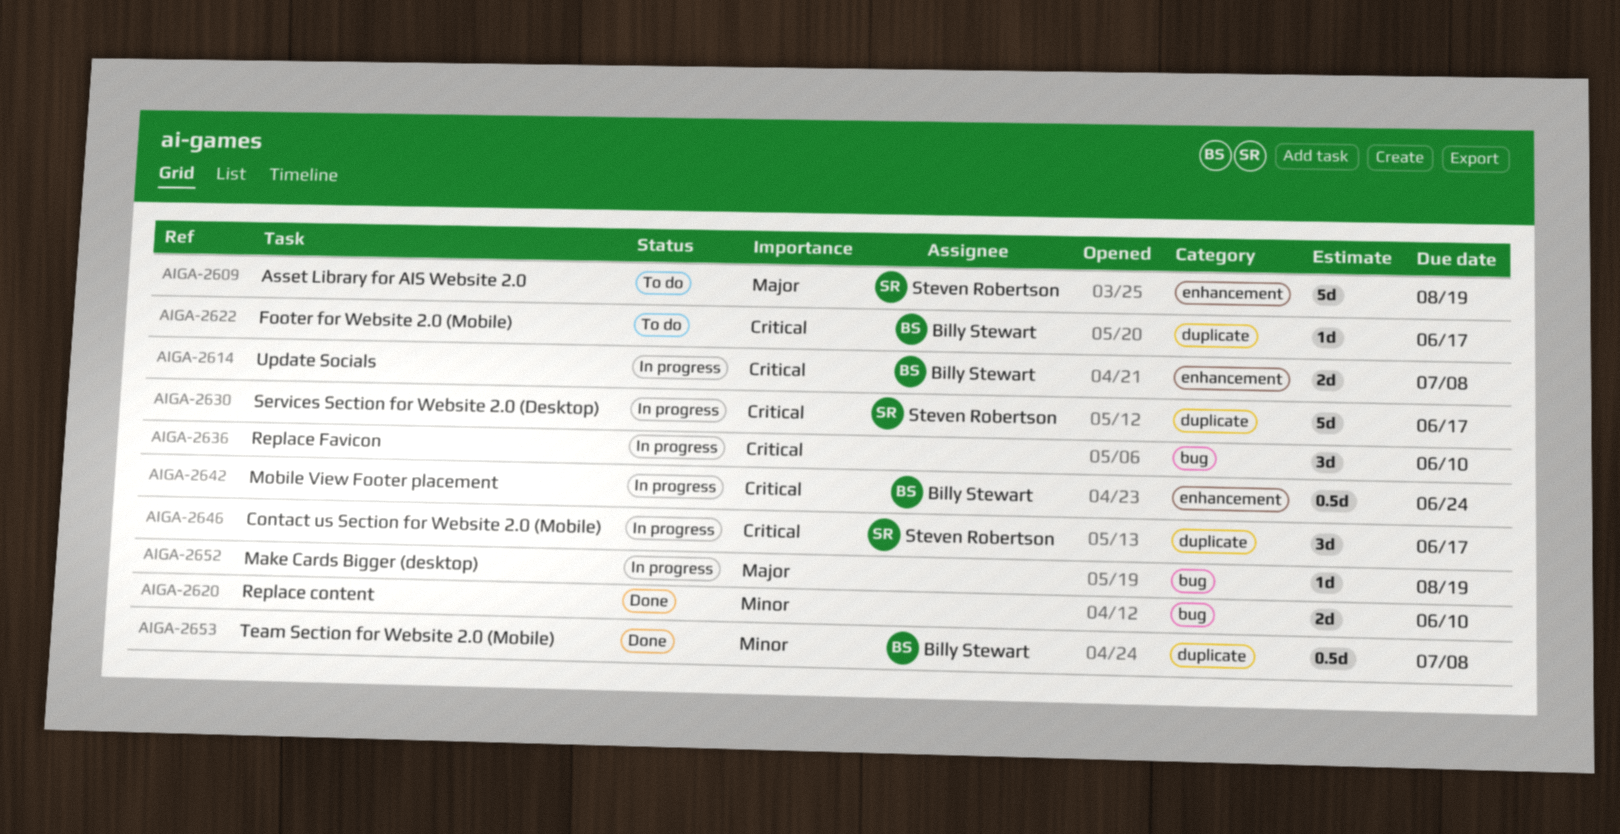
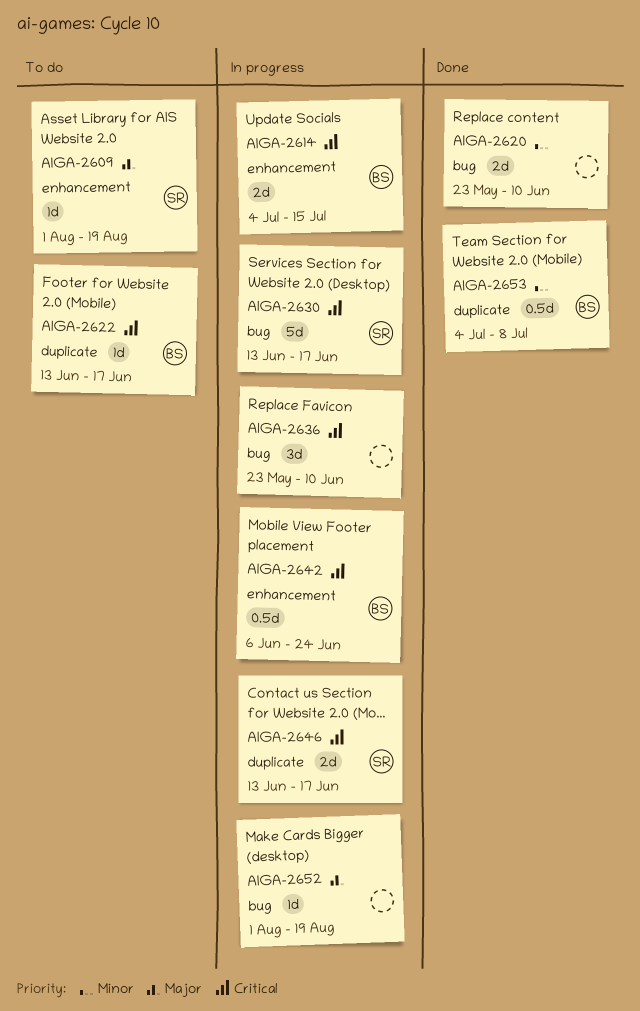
AIGA-2609, estimate: 5d -> 1d
AIGA-2614, due: Jul 8 -> Jul 15
AIGA-2630, label: duplicate -> bug
AIGA-2646, estimate: 3d -> 2d

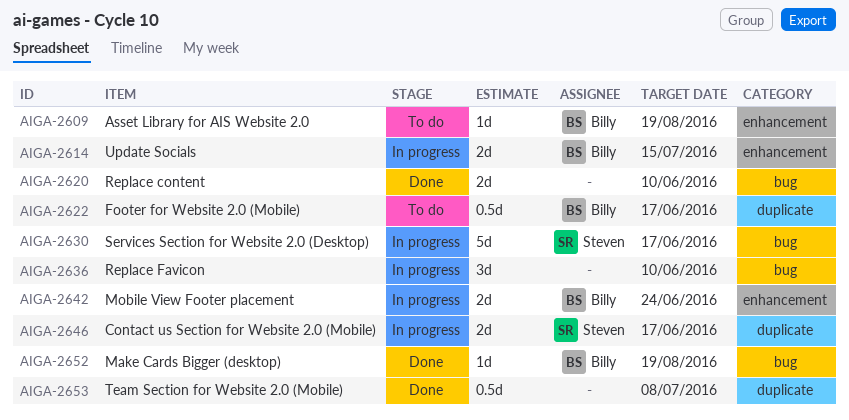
AIGA-2609, owner: Steven -> Billy
AIGA-2622, estimate: 1d -> 0.5d
AIGA-2642, estimate: 0.5d -> 2d
AIGA-2652, status: In progress -> Done
AIGA-2652, owner: none -> Billy
AIGA-2653, owner: Billy -> none

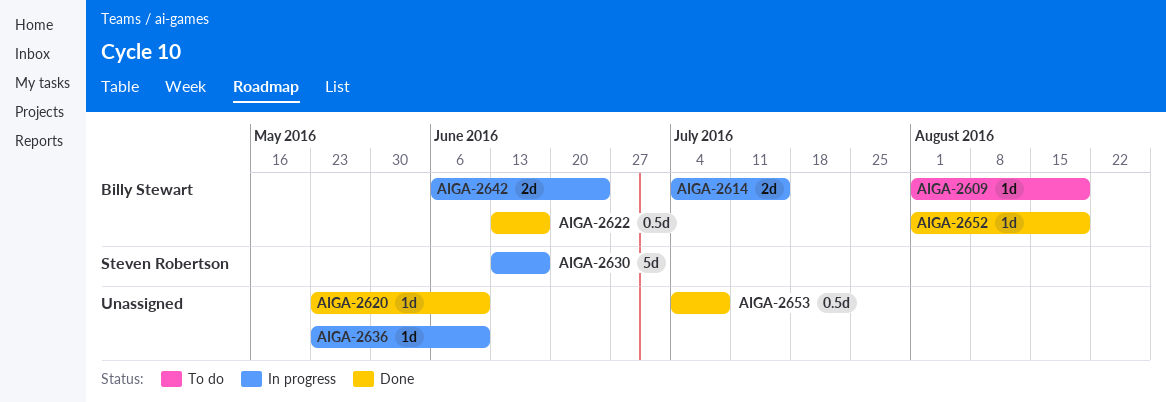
AIGA-2620, estimate: 2d -> 1d
AIGA-2622, status: To do -> Done
AIGA-2636, estimate: 3d -> 1d
AIGA-2646: present -> none

